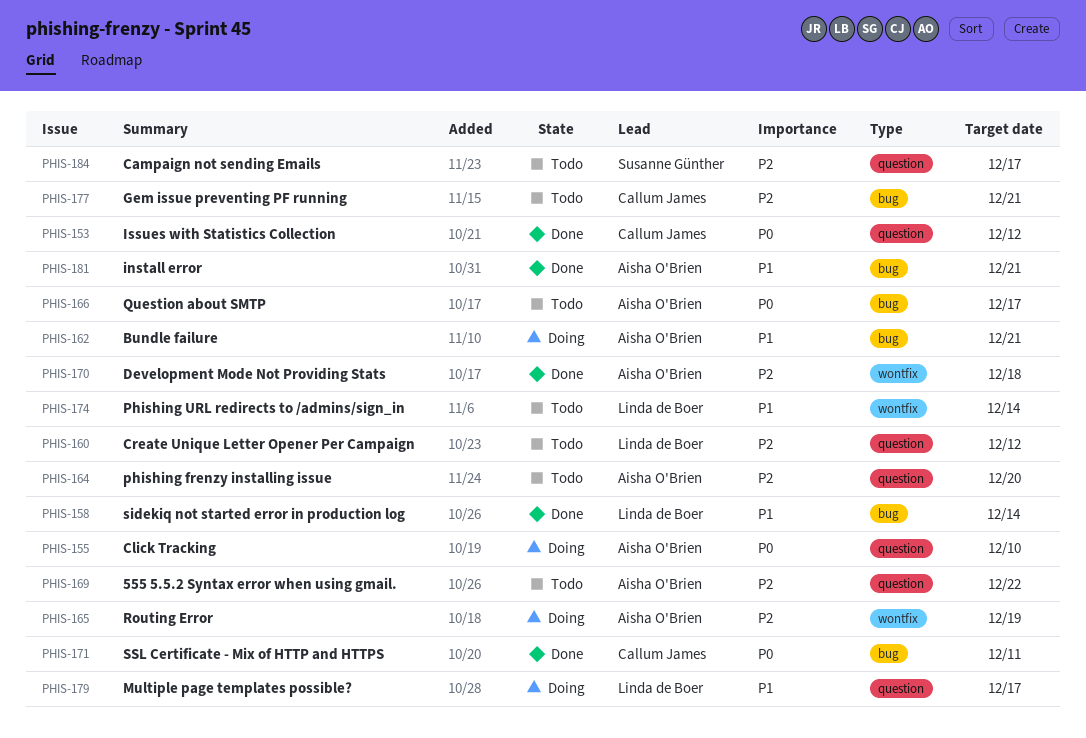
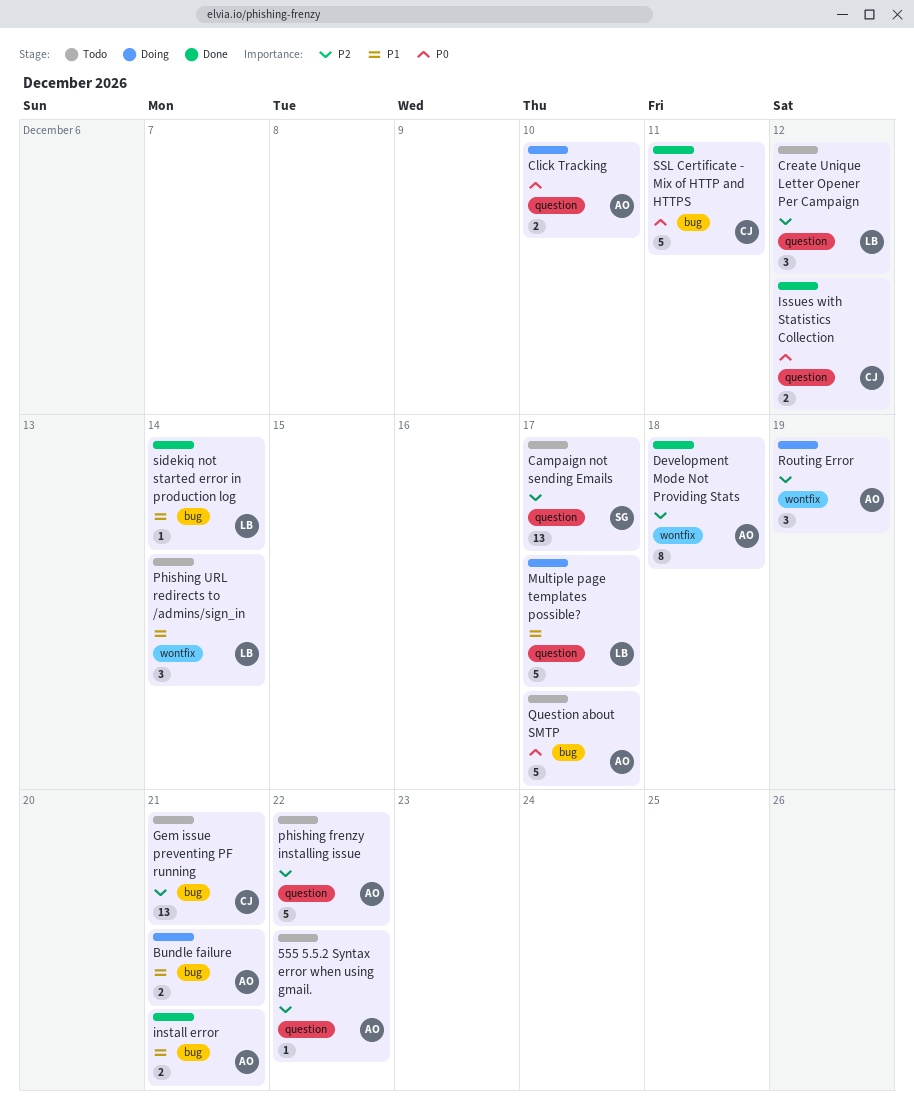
phishing frenzy installing issue, due: Dec 20 -> Dec 22

